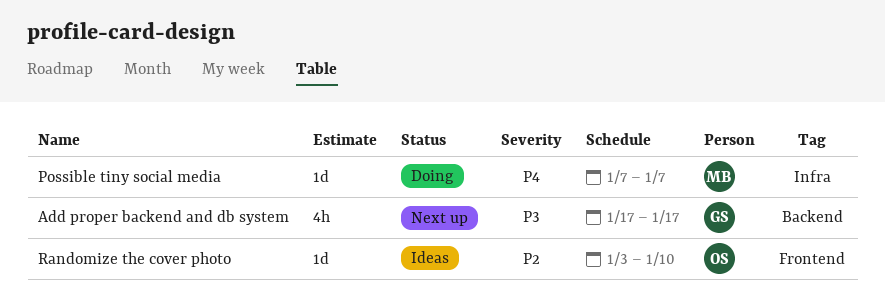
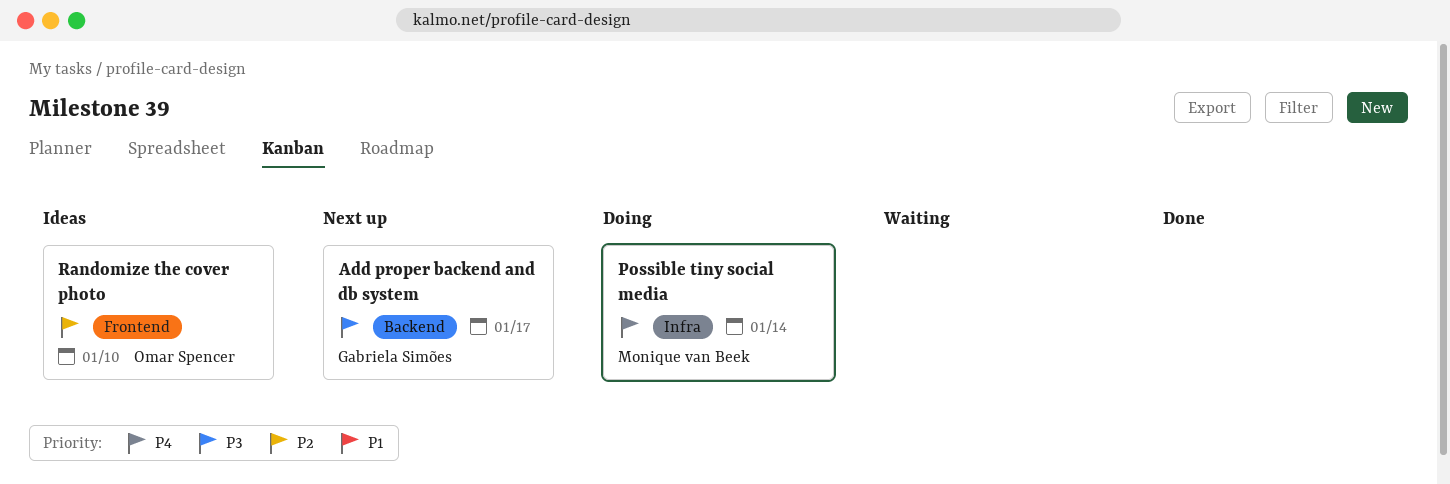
Possible tiny social media, due: Jan 7 -> Jan 14

